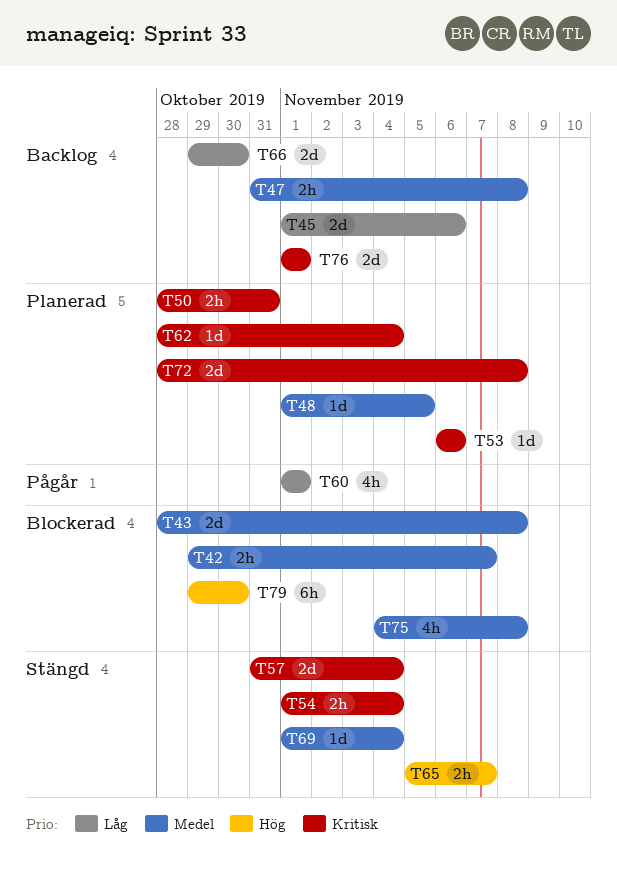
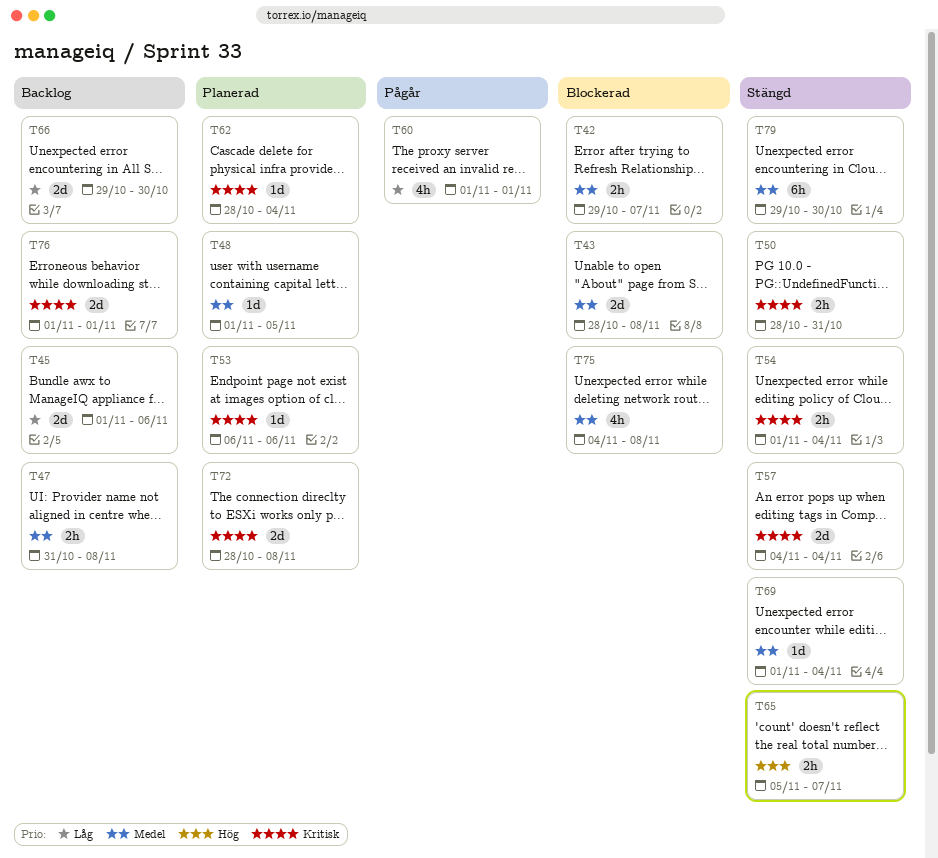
T50, status: Planerad -> Stängd
T57, start: Oct 31 -> Nov 4
T79, status: Blockerad -> Stängd
T79, priority: Hög -> Medel

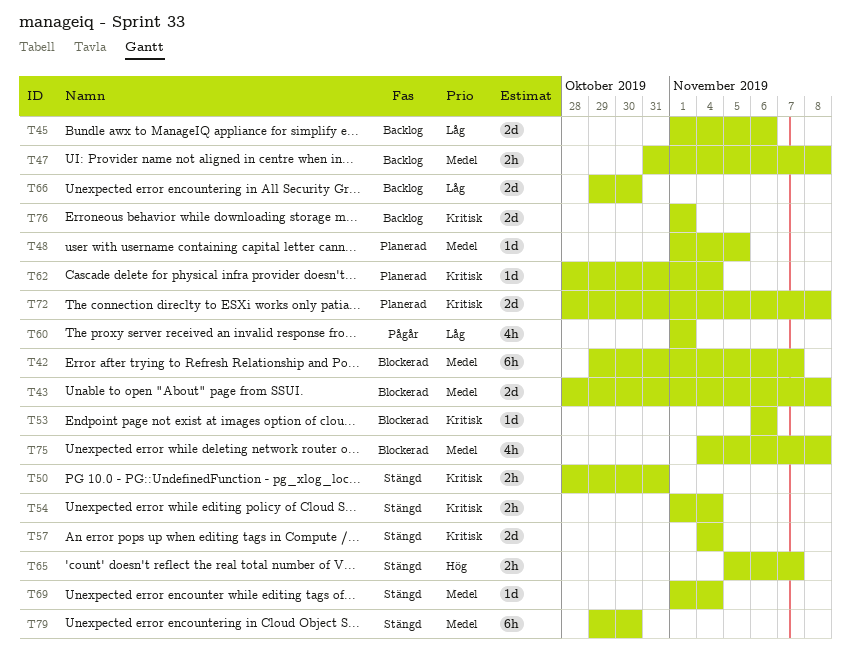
T42, estimate: 2h -> 6h
T53, status: Planerad -> Blockerad

